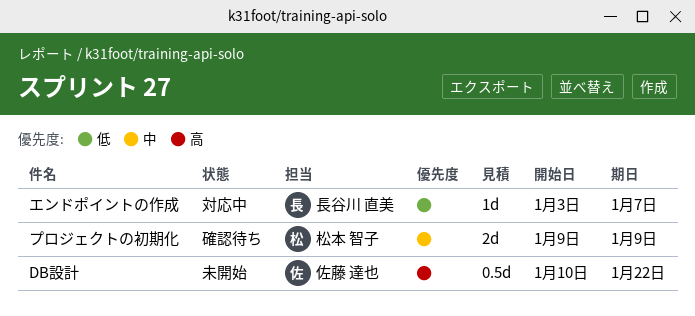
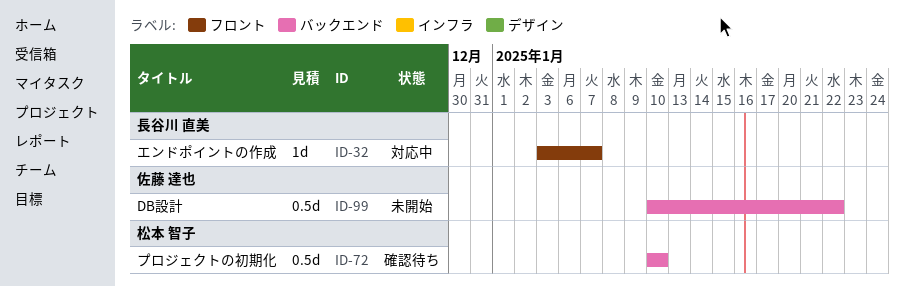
プロジェクトの初期化, estimate: 2d -> 0.5d
プロジェクトの初期化, start: Jan 9 -> Jan 10
プロジェクトの初期化, due: Jan 9 -> Jan 10

